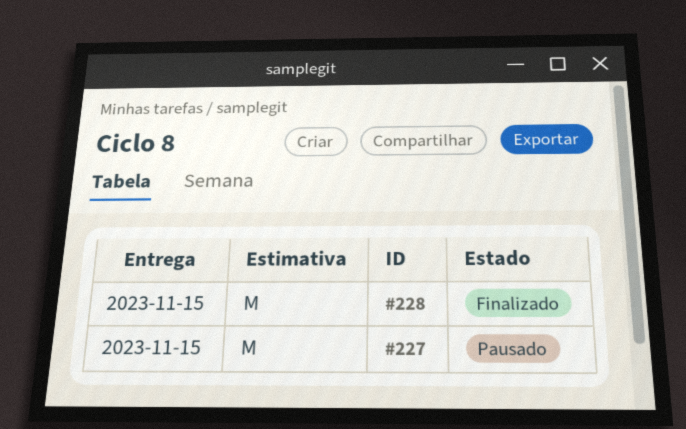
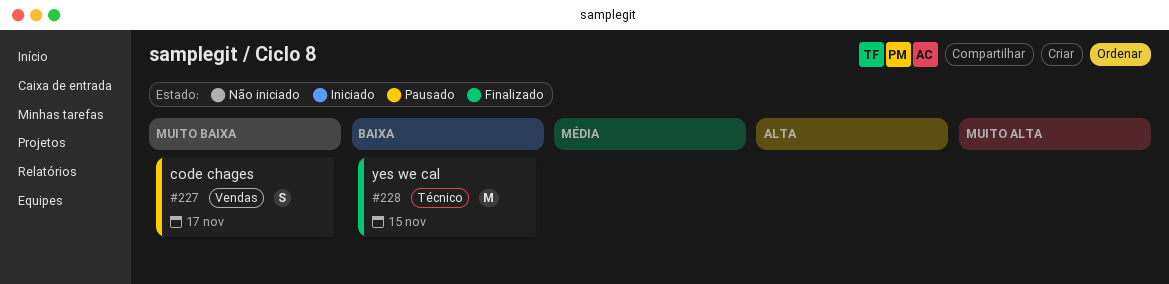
#227, estimate: M -> S
#227, due: Nov 15 -> Nov 17

